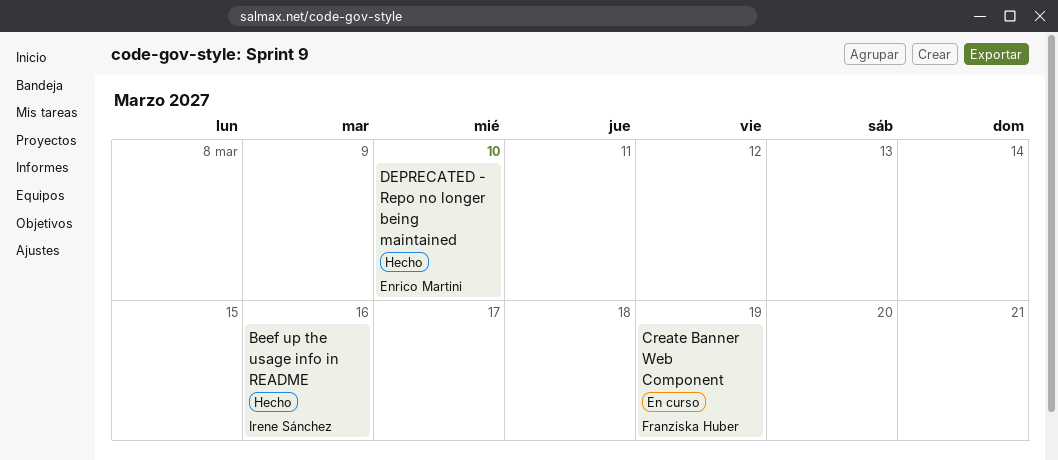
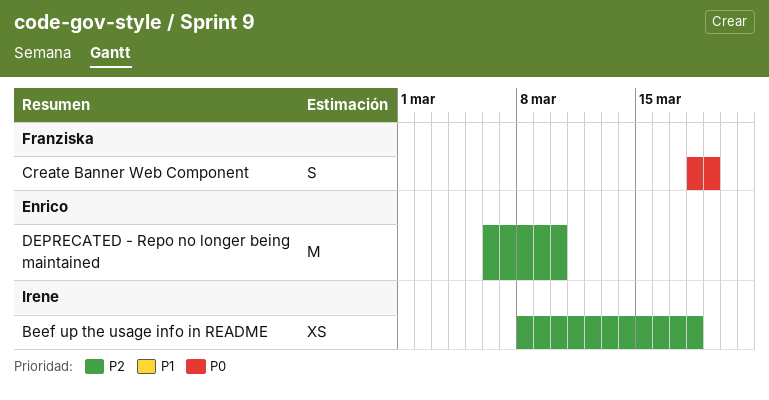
Beef up the usage info in README, due: Mar 16 -> Mar 18

